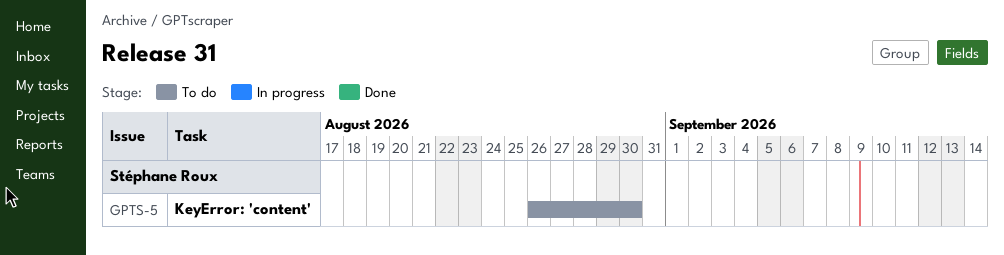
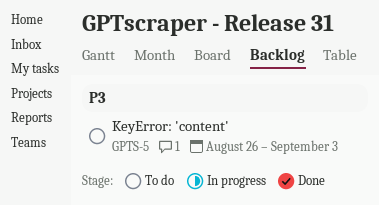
GPTS-5, due: Aug 30 -> Sep 3

